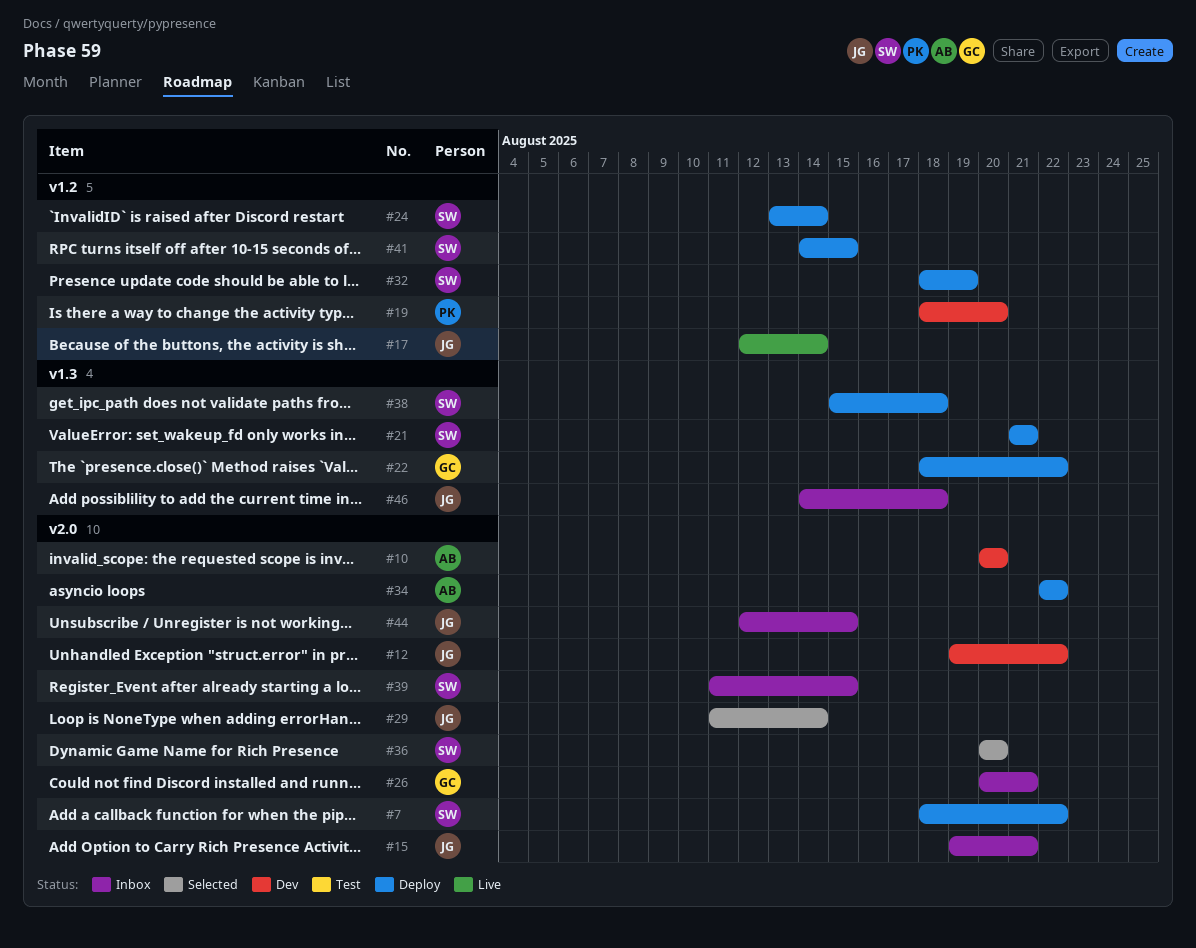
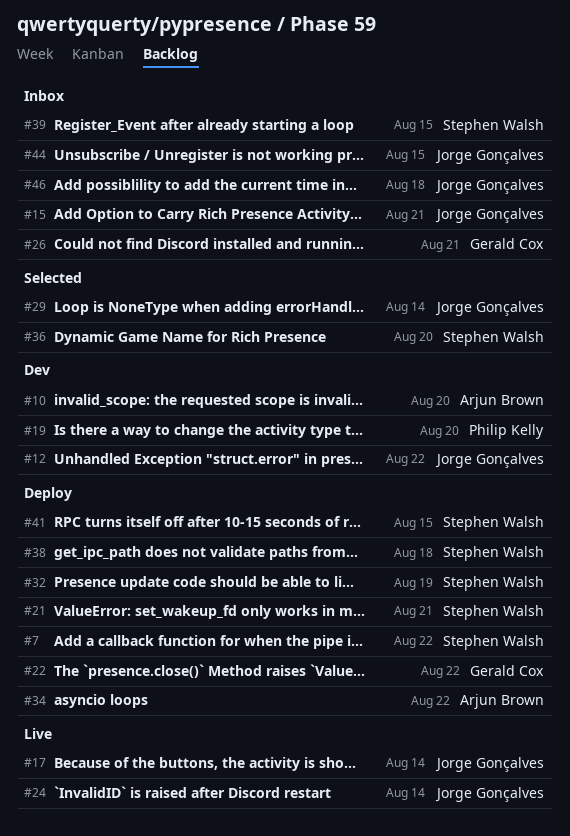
#24, status: Deploy -> Live
#24, owner: Stephen Walsh -> Jorge Gonçalves

